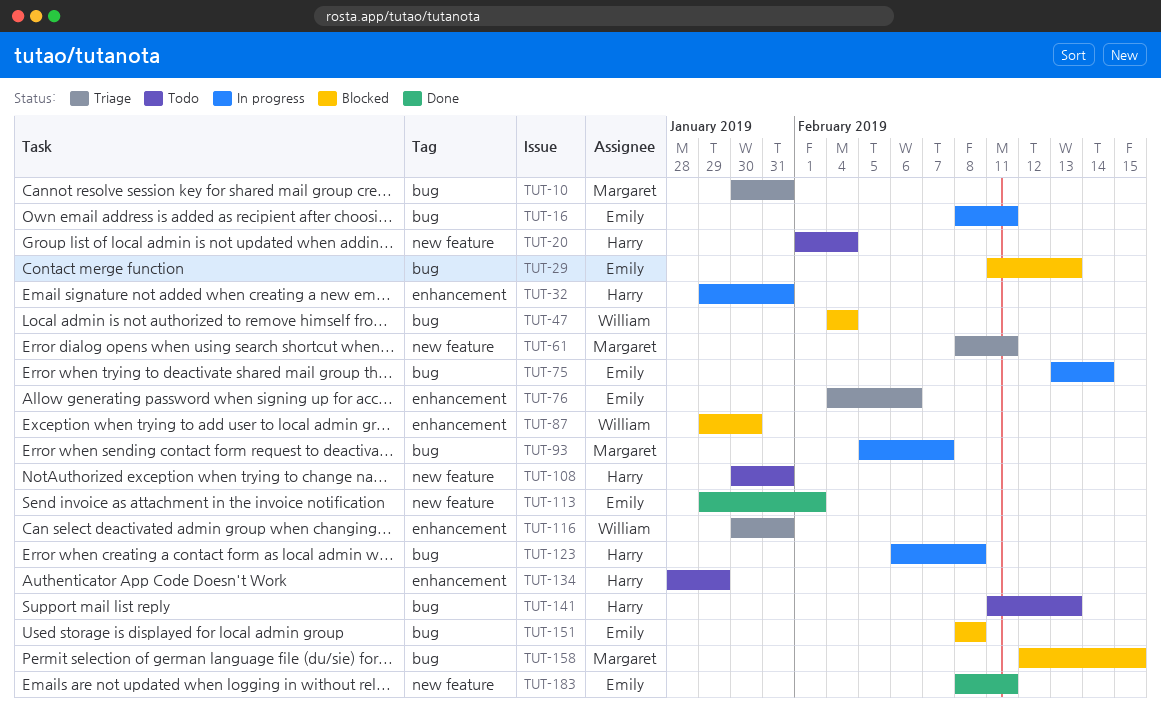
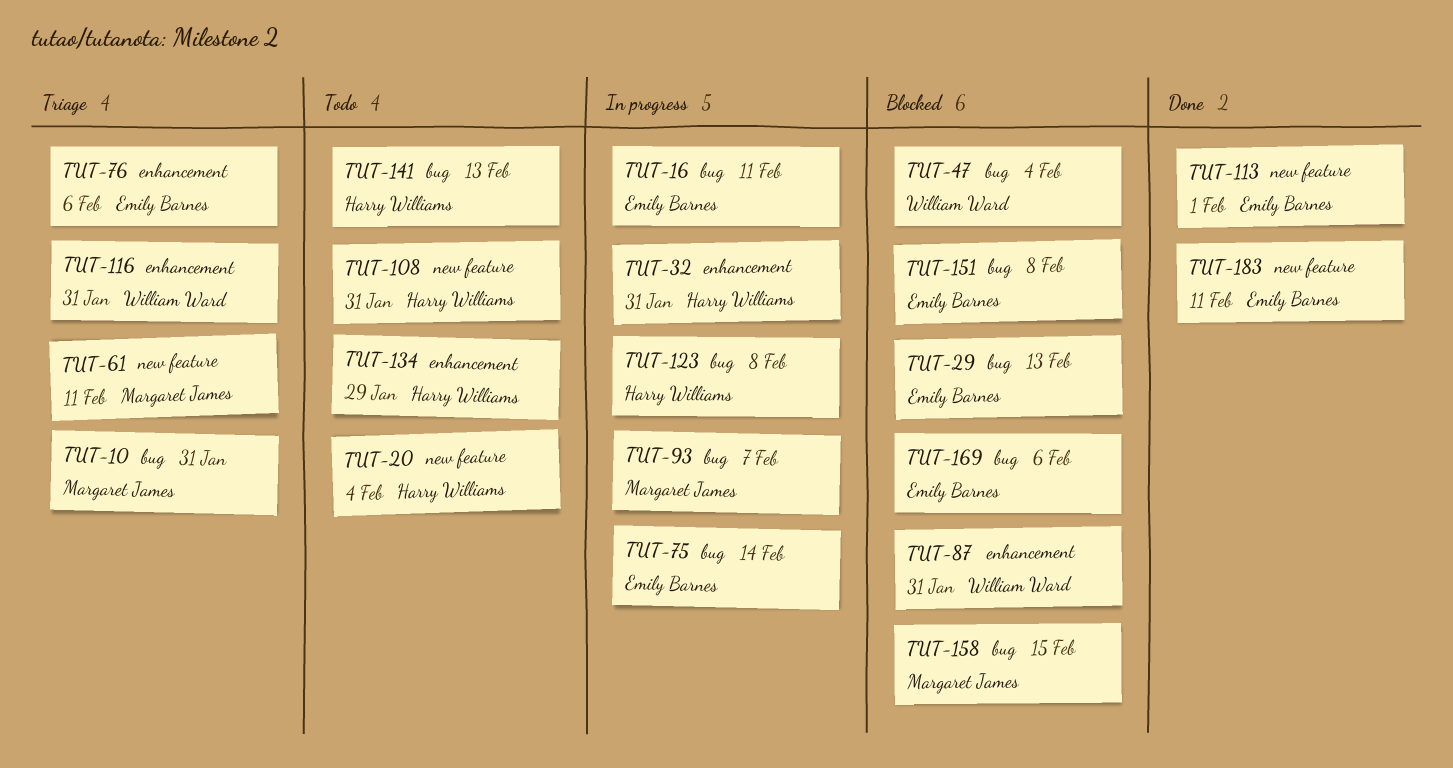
TUT-87, due: Jan 30 -> Jan 31
TUT-169: none -> present

